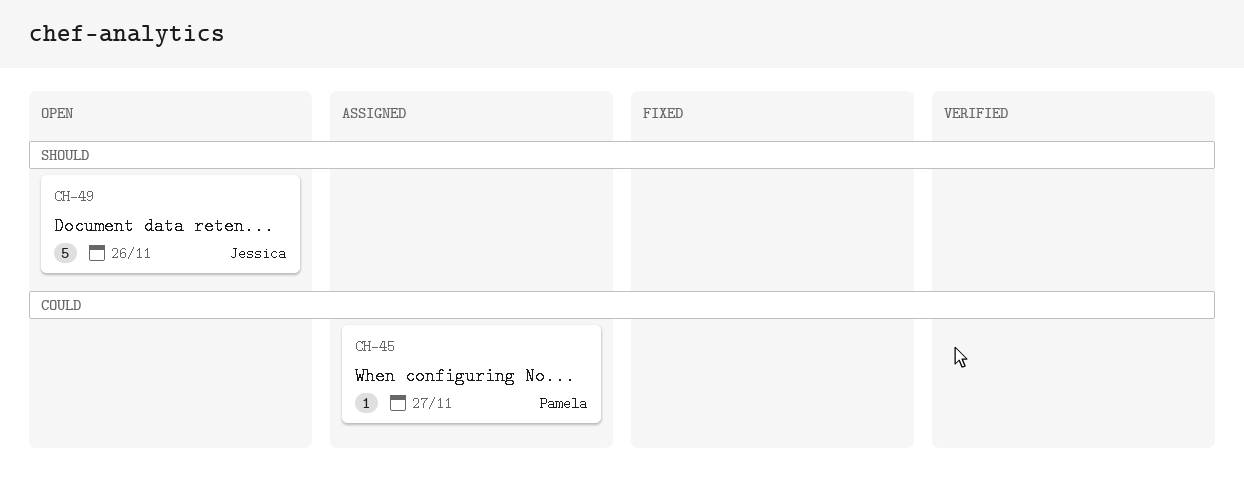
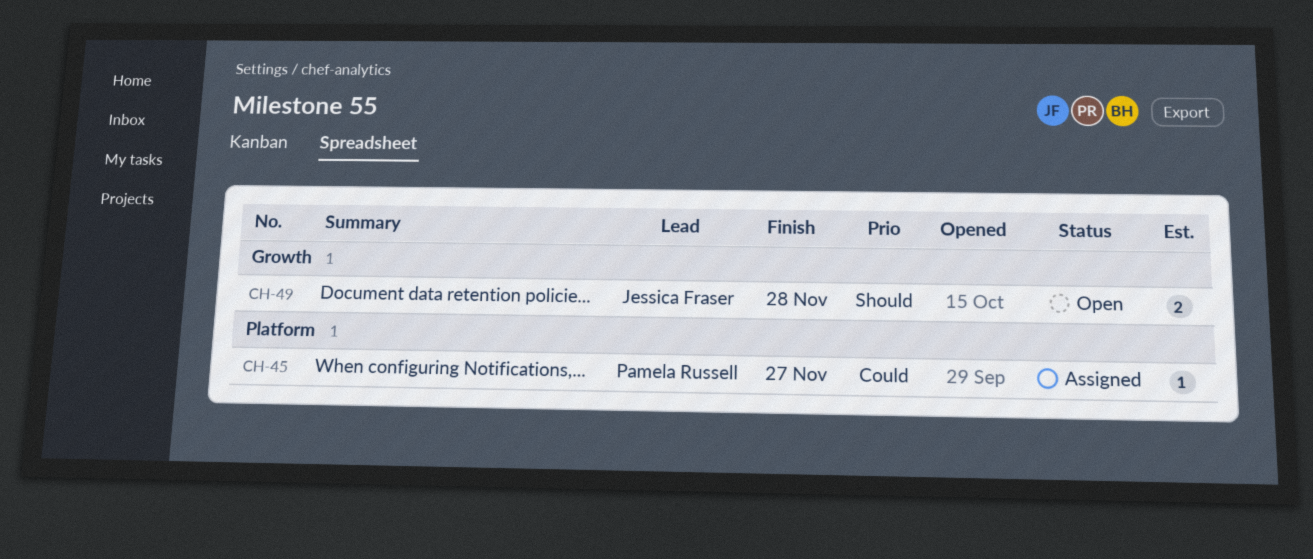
CH-49, estimate: 5 -> 2
CH-49, due: Nov 26 -> Nov 28

